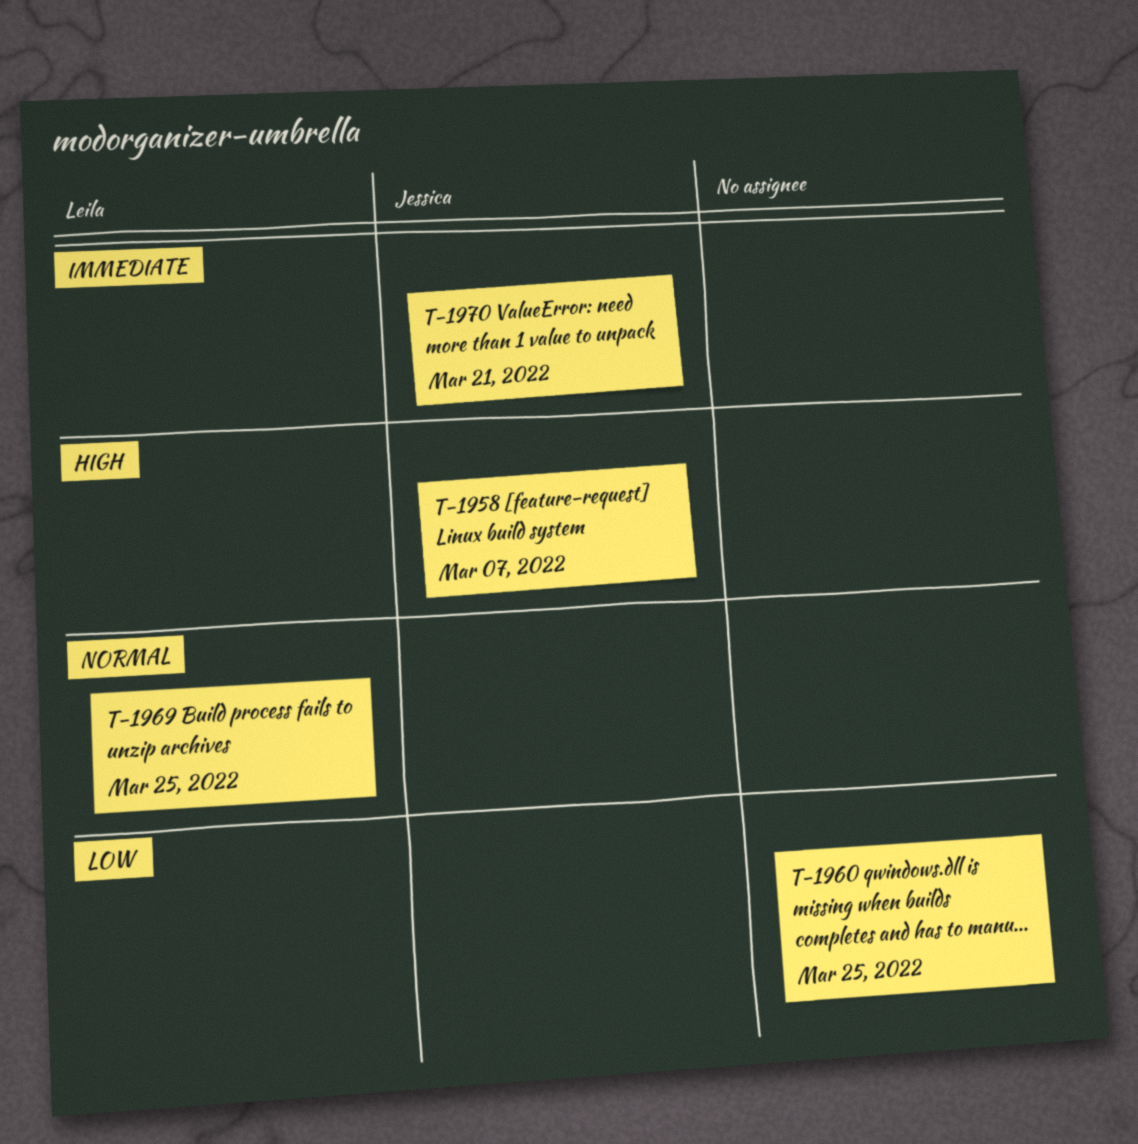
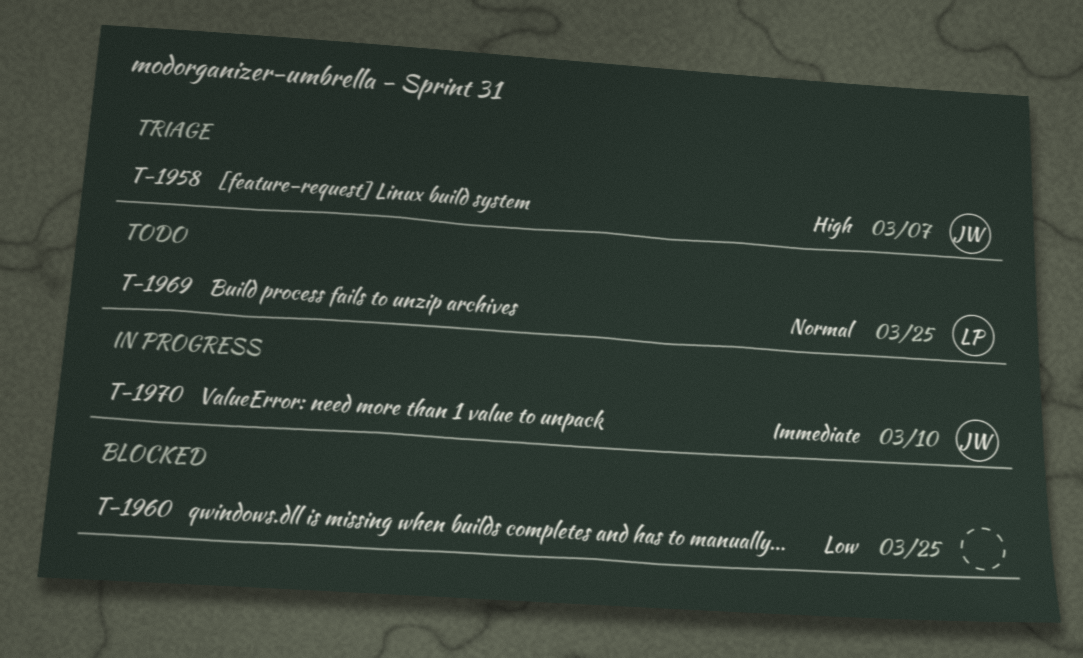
T-1970, due: Mar 21 -> Mar 10

